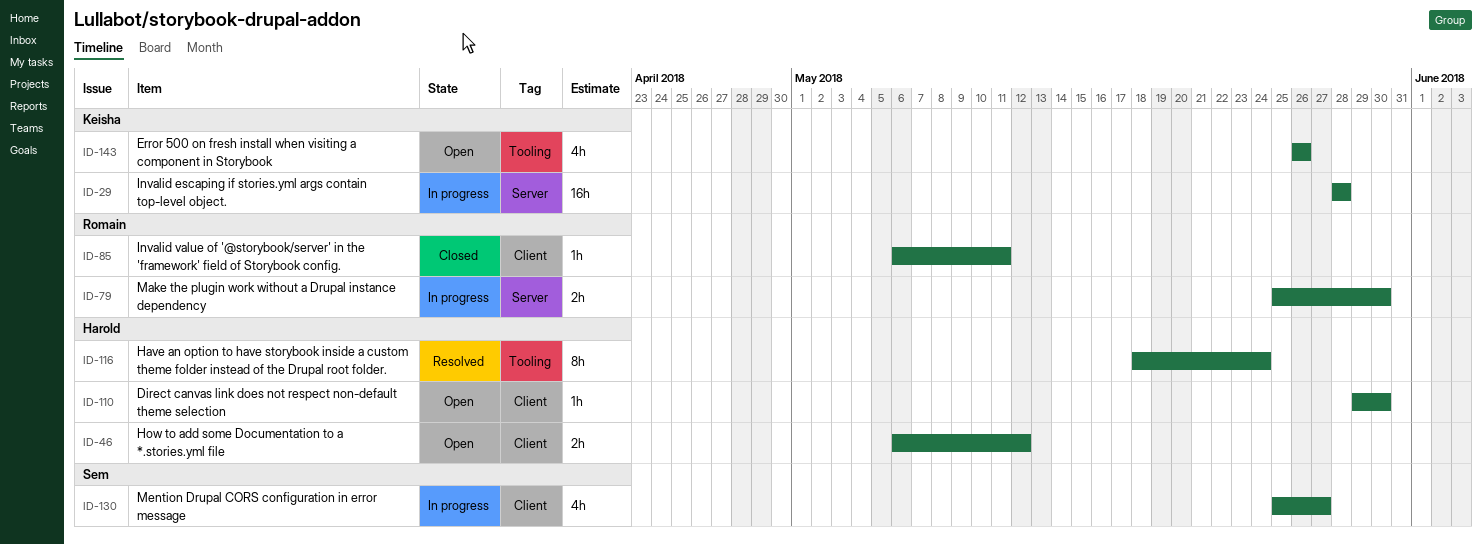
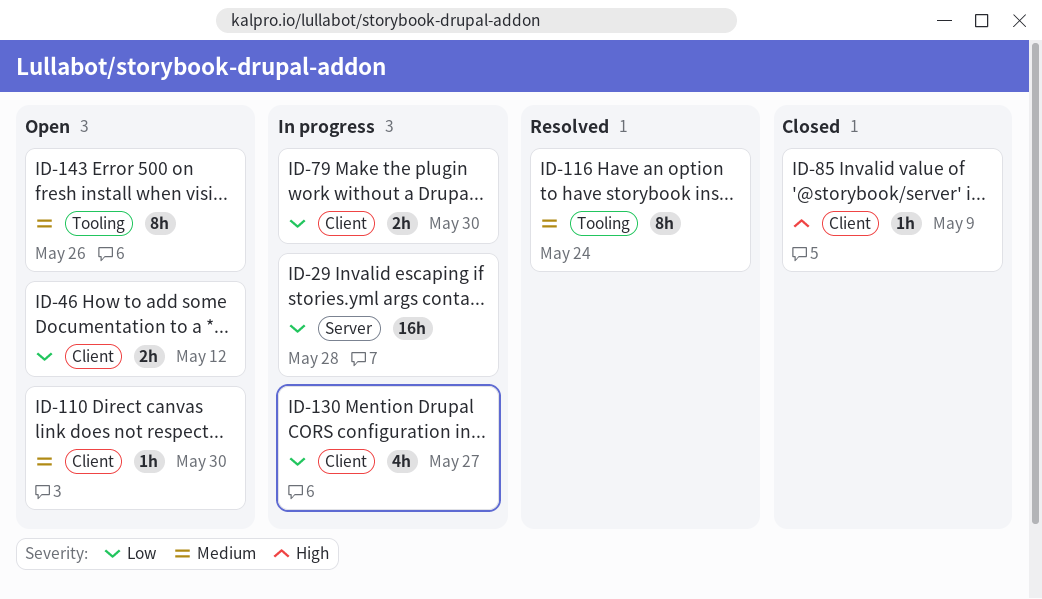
ID-79, label: Server -> Client
ID-85, due: May 11 -> May 9
ID-143, estimate: 4h -> 8h

